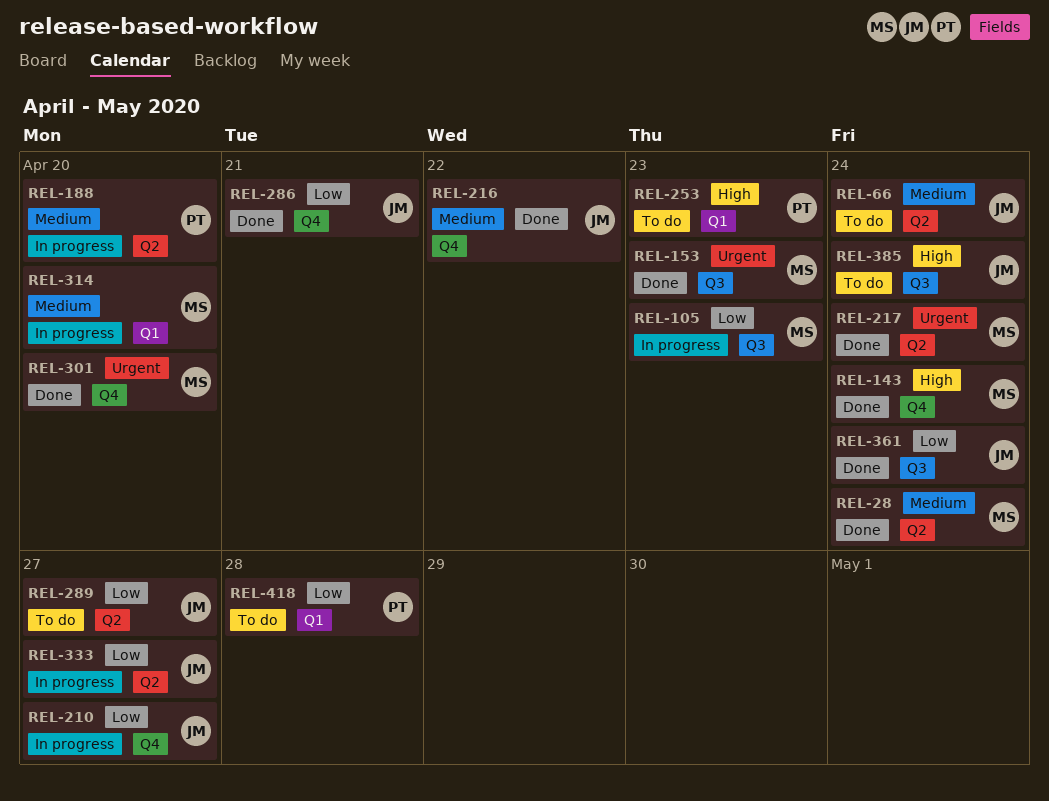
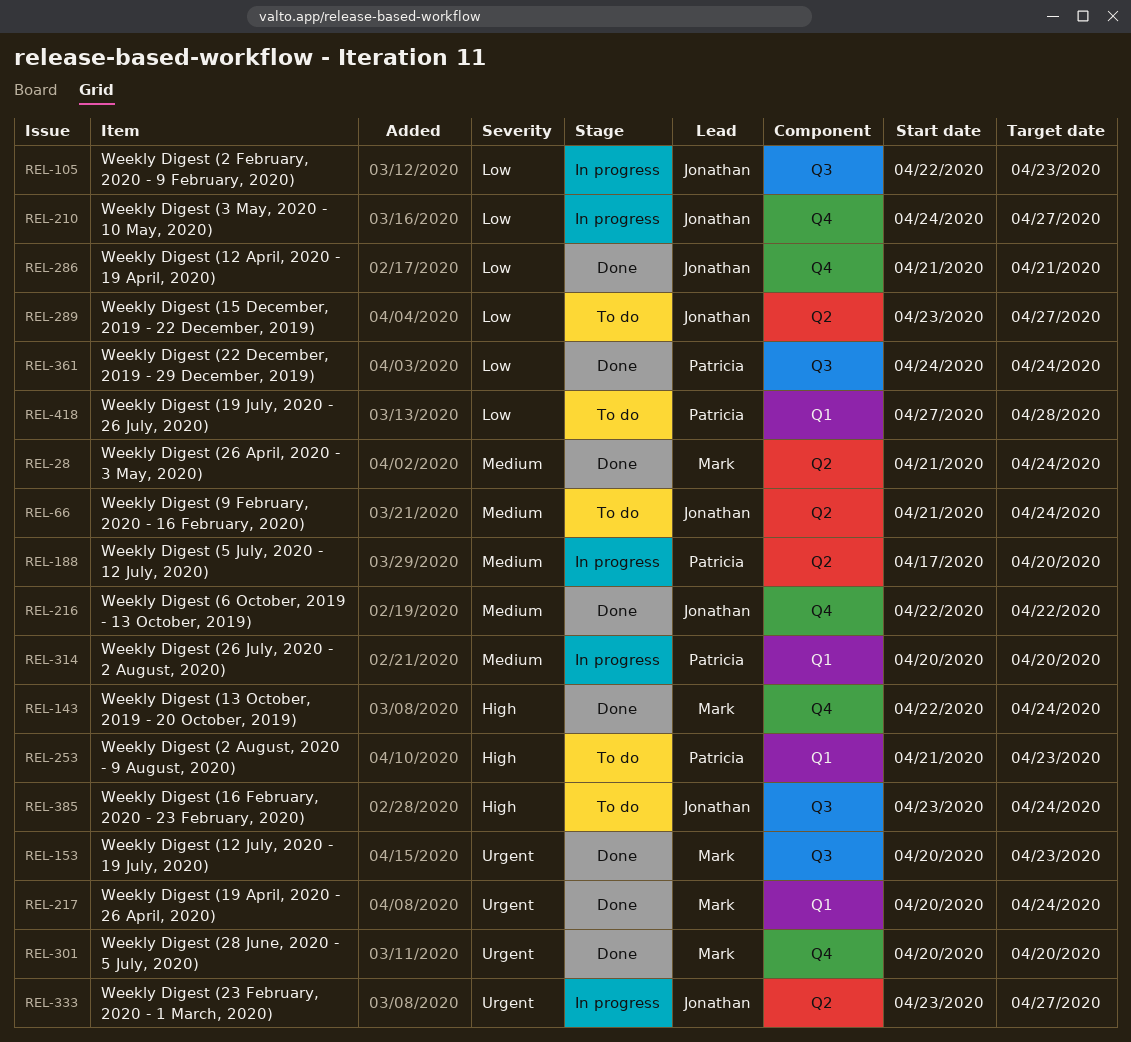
REL-105, owner: Mark -> Jonathan
REL-217, label: Q2 -> Q1
REL-314, owner: Mark -> Patricia
REL-333, priority: Low -> Urgent
REL-361, owner: Jonathan -> Patricia

